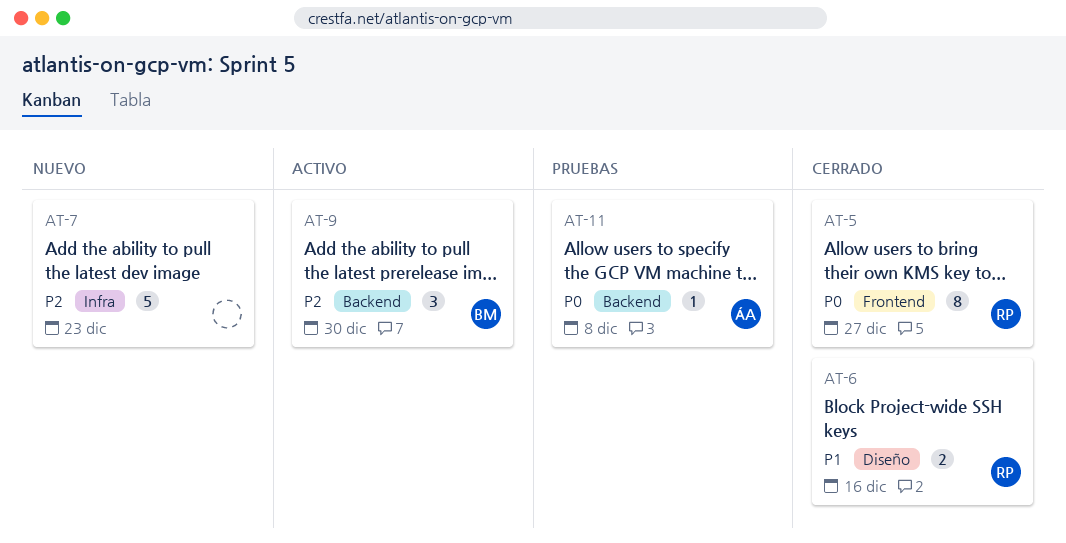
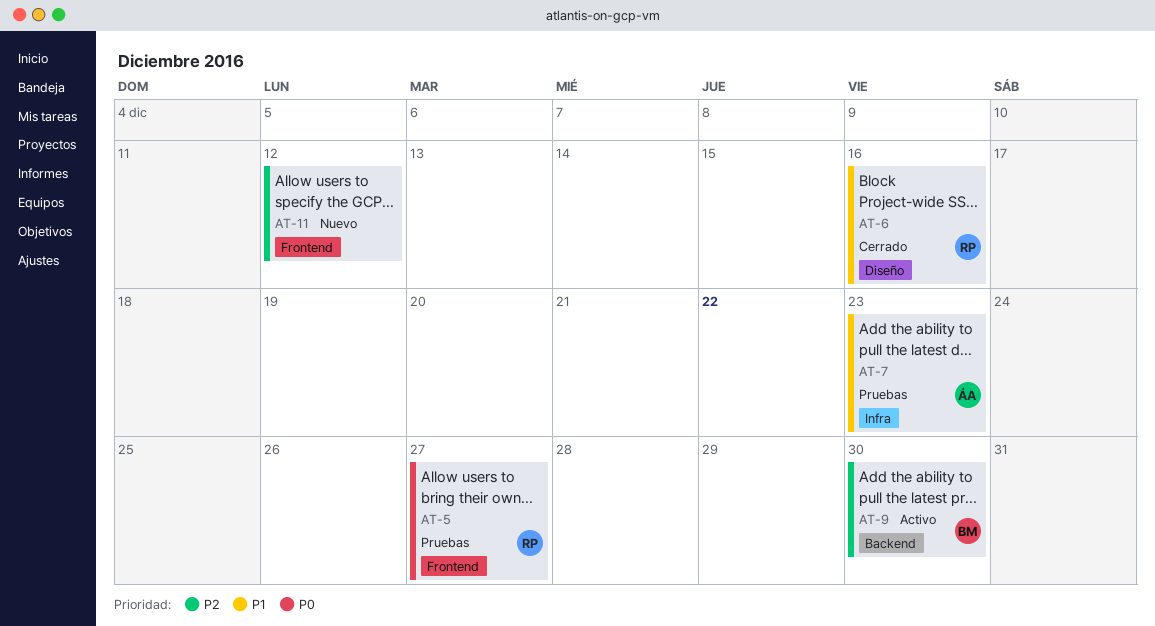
AT-5, status: Cerrado -> Pruebas
AT-7, status: Nuevo -> Pruebas
AT-7, owner: none -> ÁA
AT-7, priority: P2 -> P1
AT-11, status: Pruebas -> Nuevo
AT-11, owner: ÁA -> none
AT-11, priority: P0 -> P2
AT-11, label: Backend -> Frontend
AT-11, due: Dec 8 -> Dec 12

